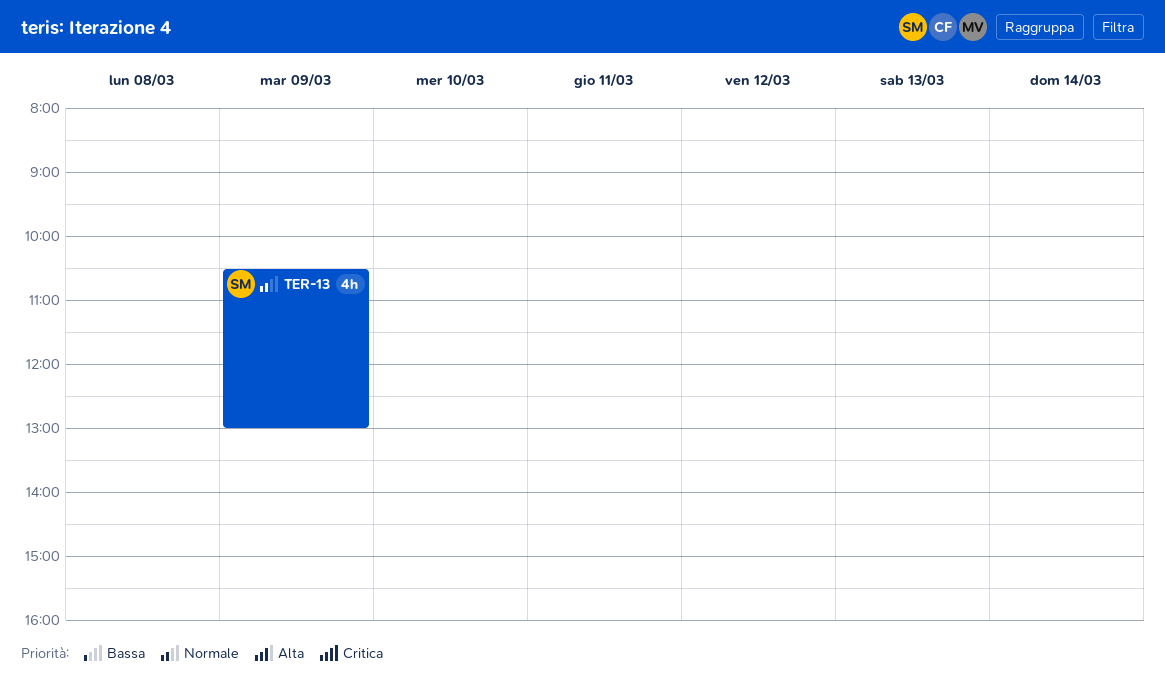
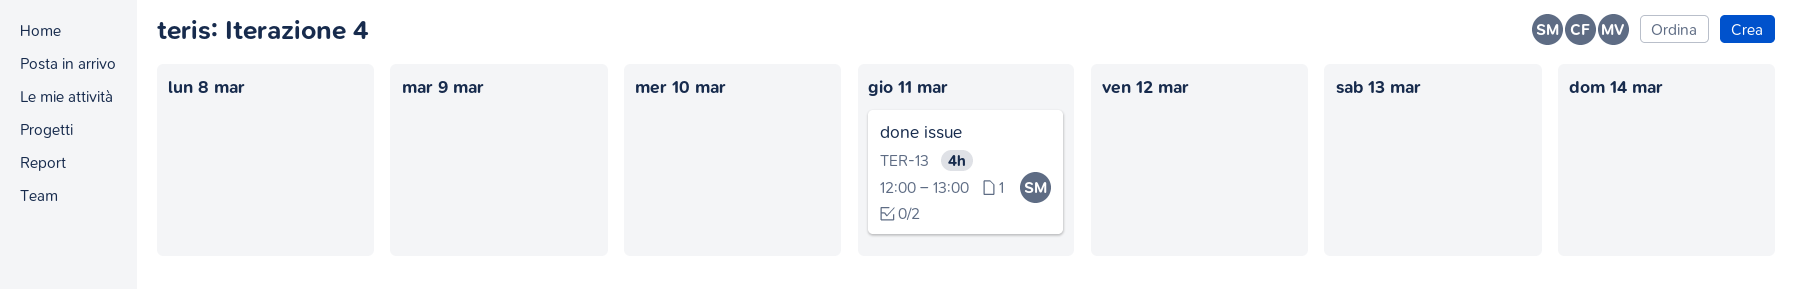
TER-13, day: Mar 9 -> Mar 11
TER-13, begins: 10:30 -> 12:00

